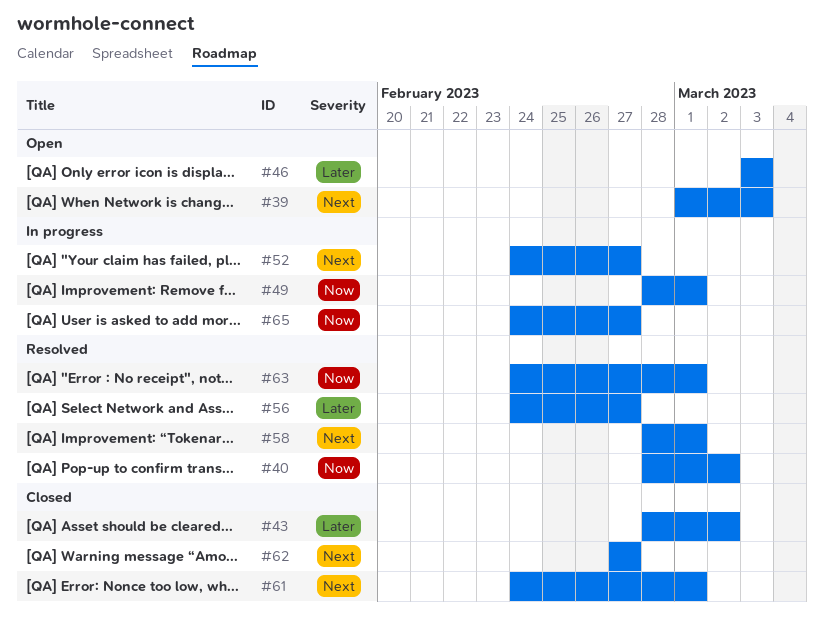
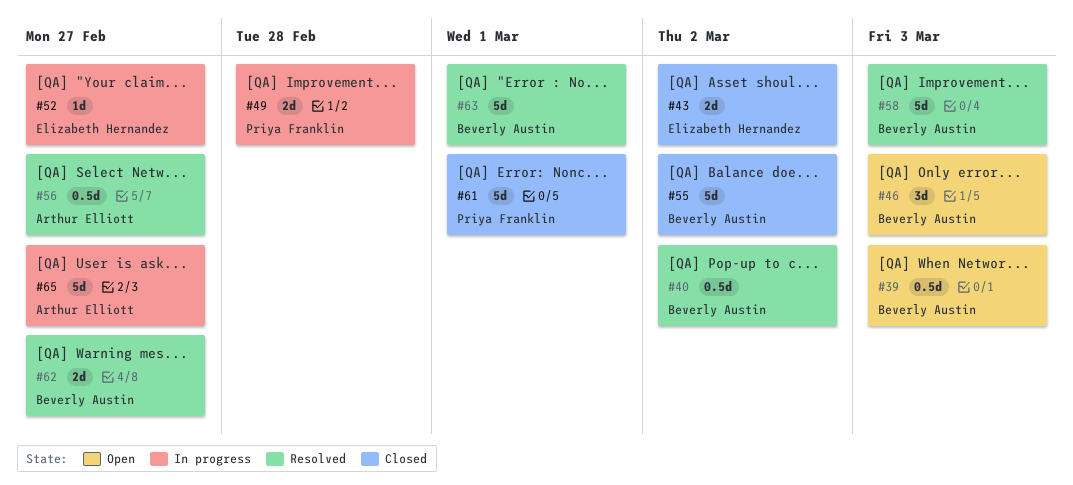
#49, due: Mar 1 -> Feb 28
#55: none -> present
#58, due: Mar 1 -> Mar 3
#62, status: Closed -> Resolved

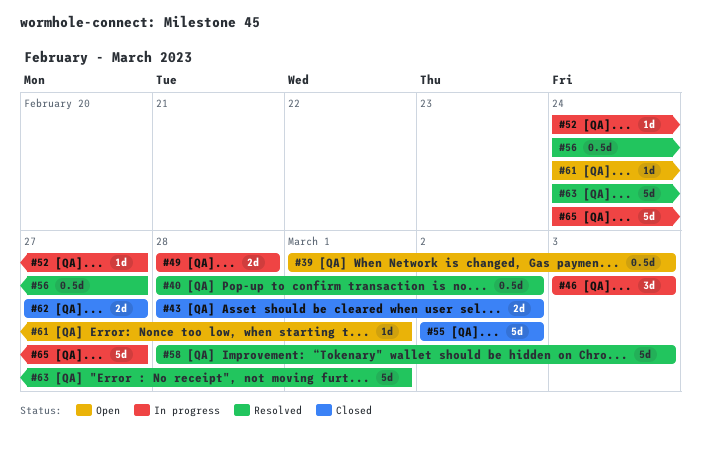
#46, status: Open -> In progress
#61, status: Closed -> Open
#61, estimate: 5d -> 1d
#62, status: Resolved -> Closed

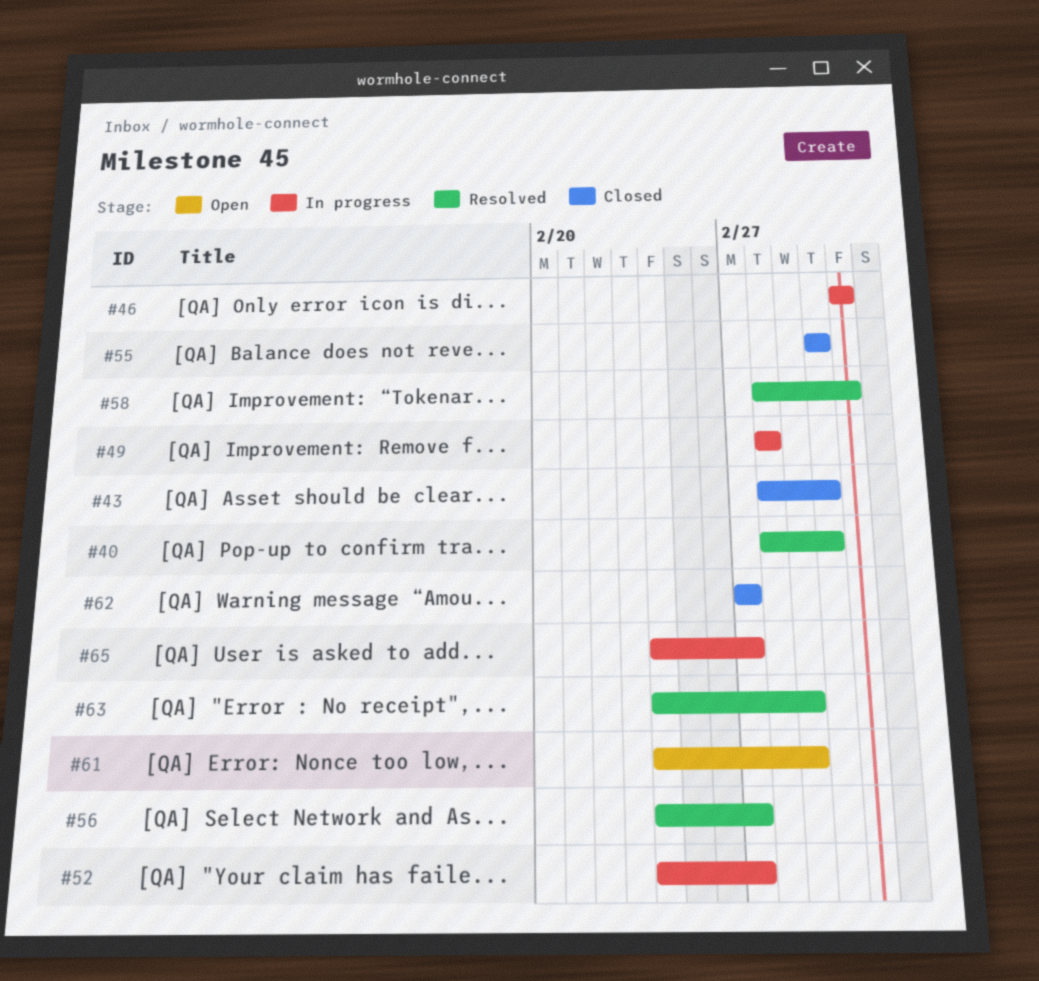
#39: present -> none

